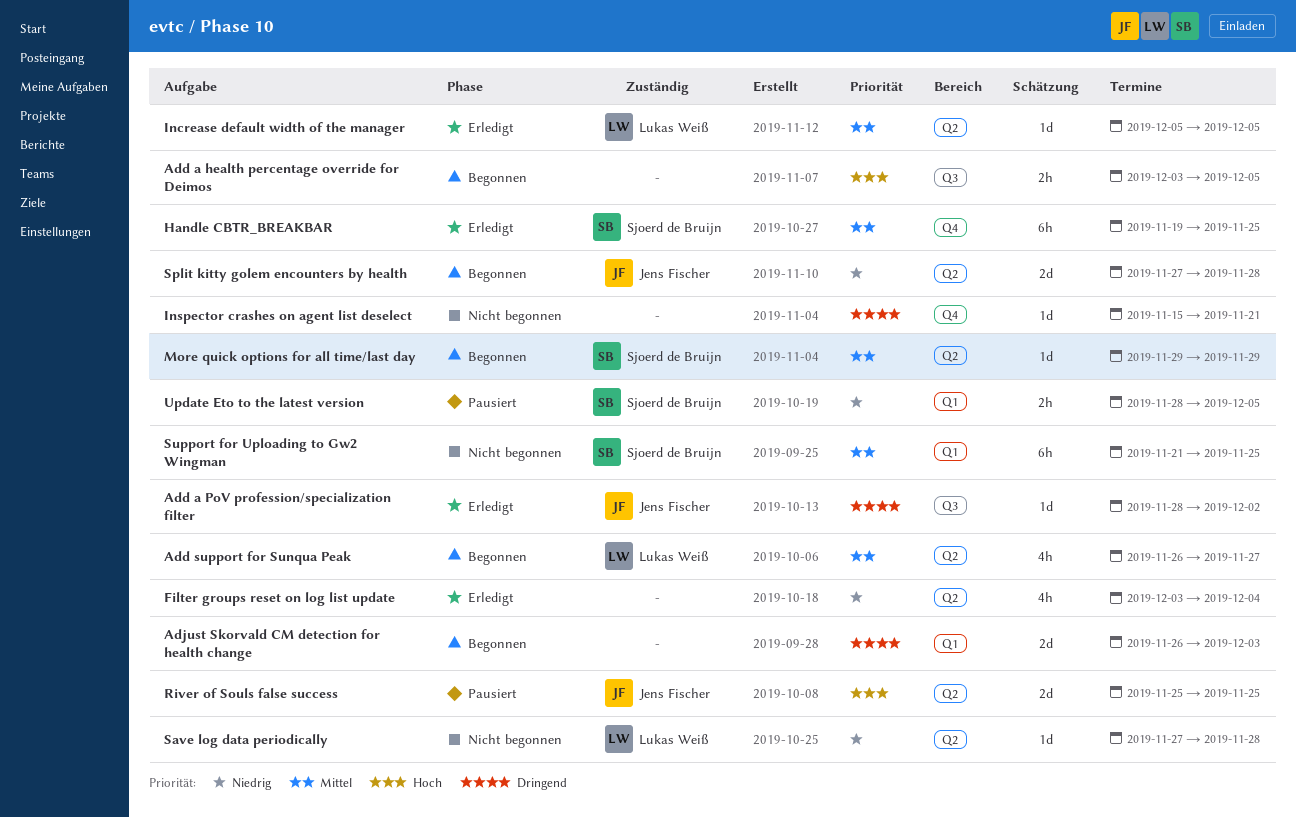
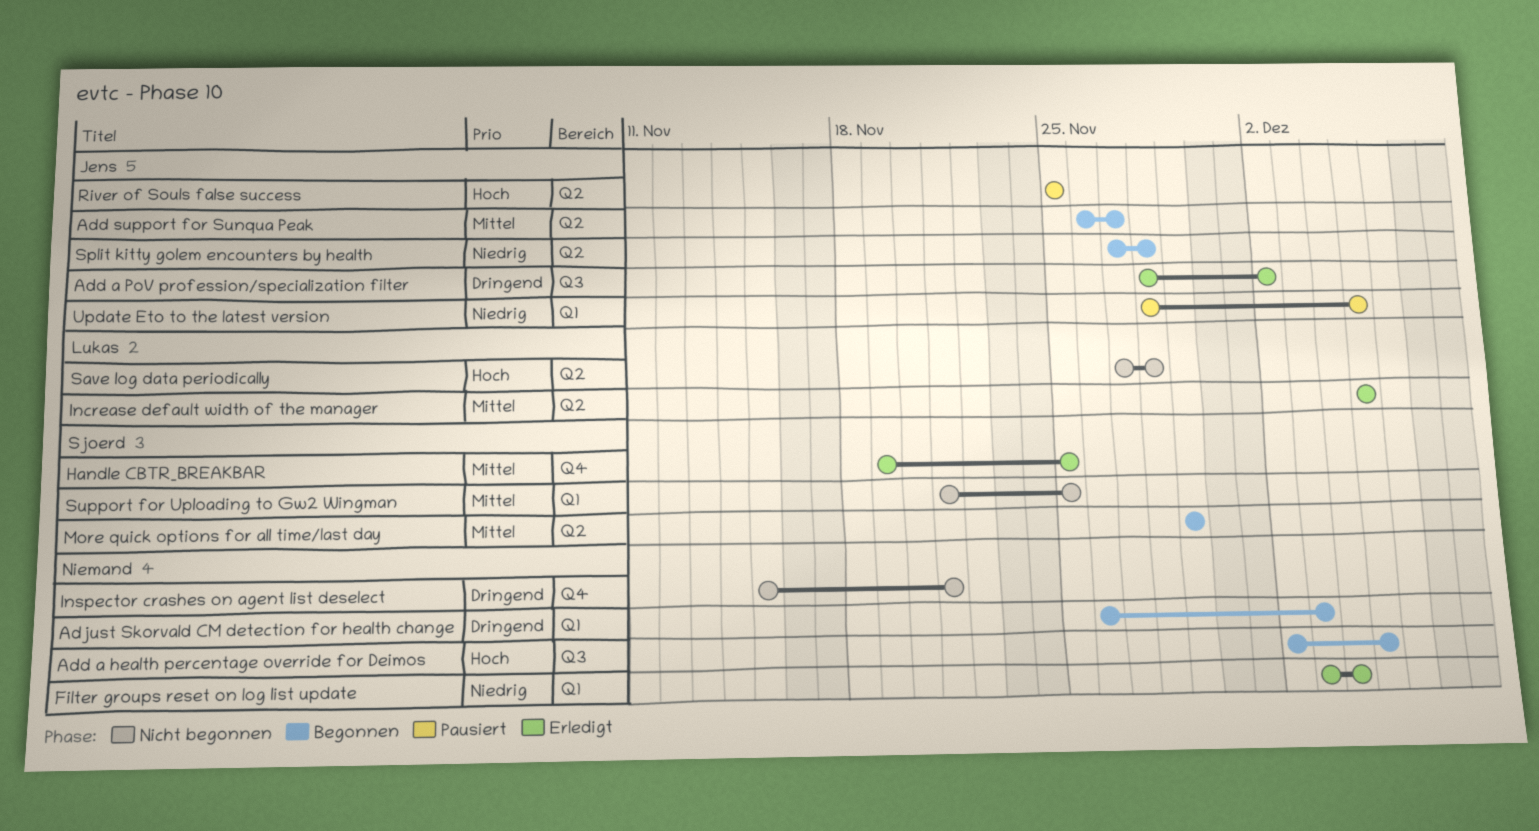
Add a health percentage override for Deimos, start: Dec 3 -> Dec 2
Add support for Sunqua Peak, owner: Lukas Weiß -> Jens Fischer
Filter groups reset on log list update, label: Q2 -> Q1
Save log data periodically, priority: Niedrig -> Hoch
Update Eto to the latest version, owner: Sjoerd de Bruijn -> Jens Fischer

